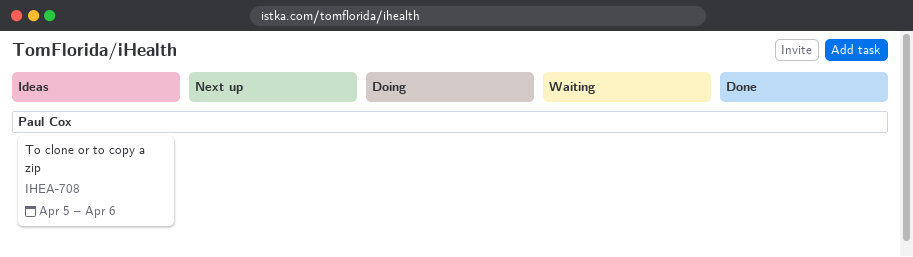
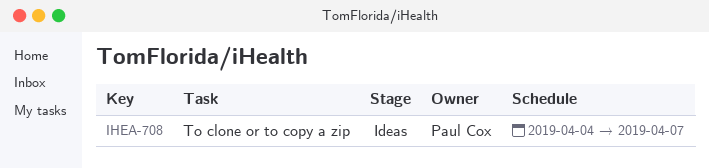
IHEA-708, start: Apr 5 -> Apr 4
IHEA-708, due: Apr 6 -> Apr 7

